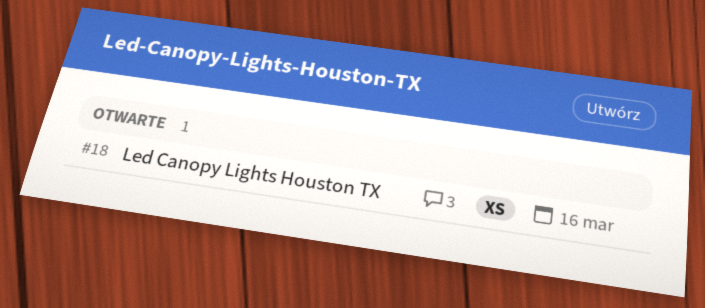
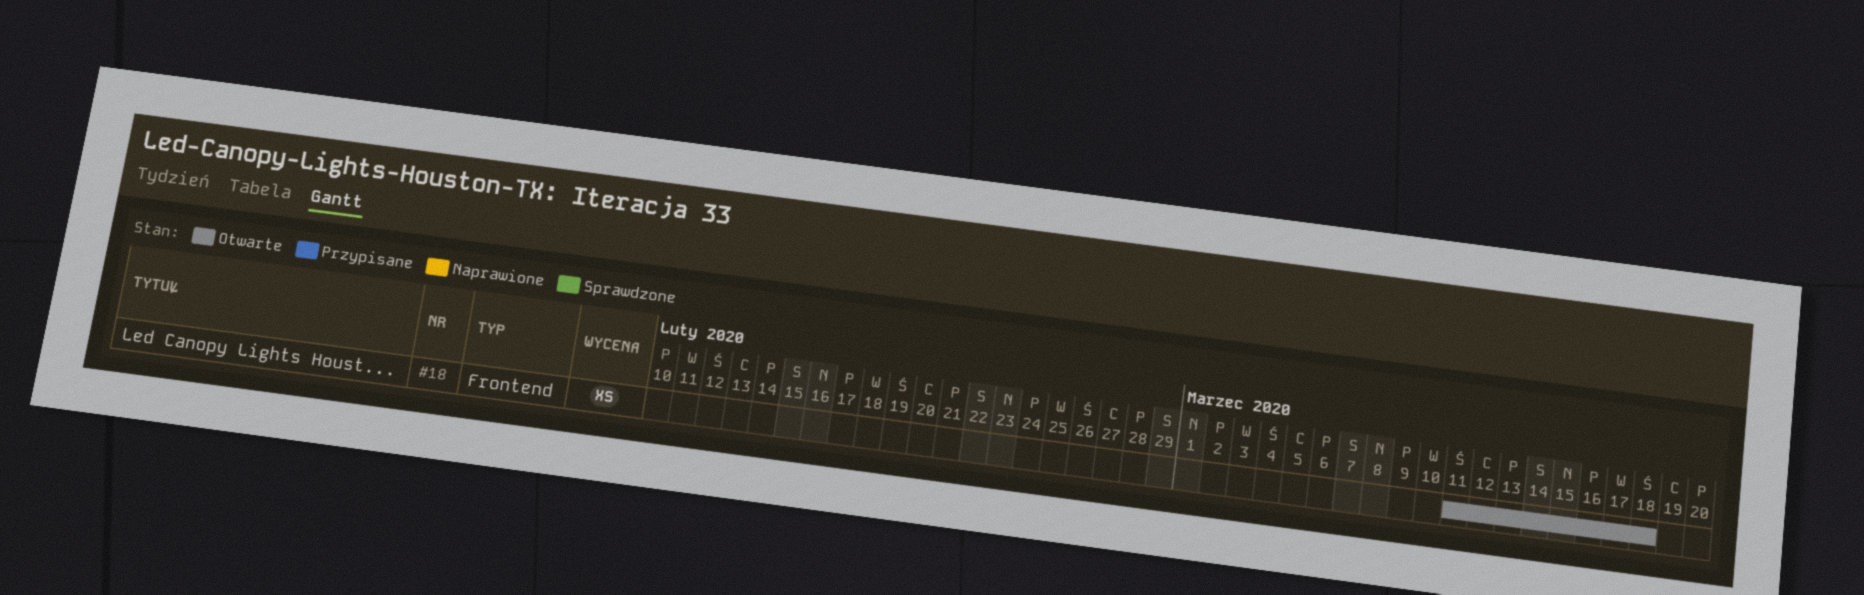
#18, due: Mar 16 -> Mar 18

